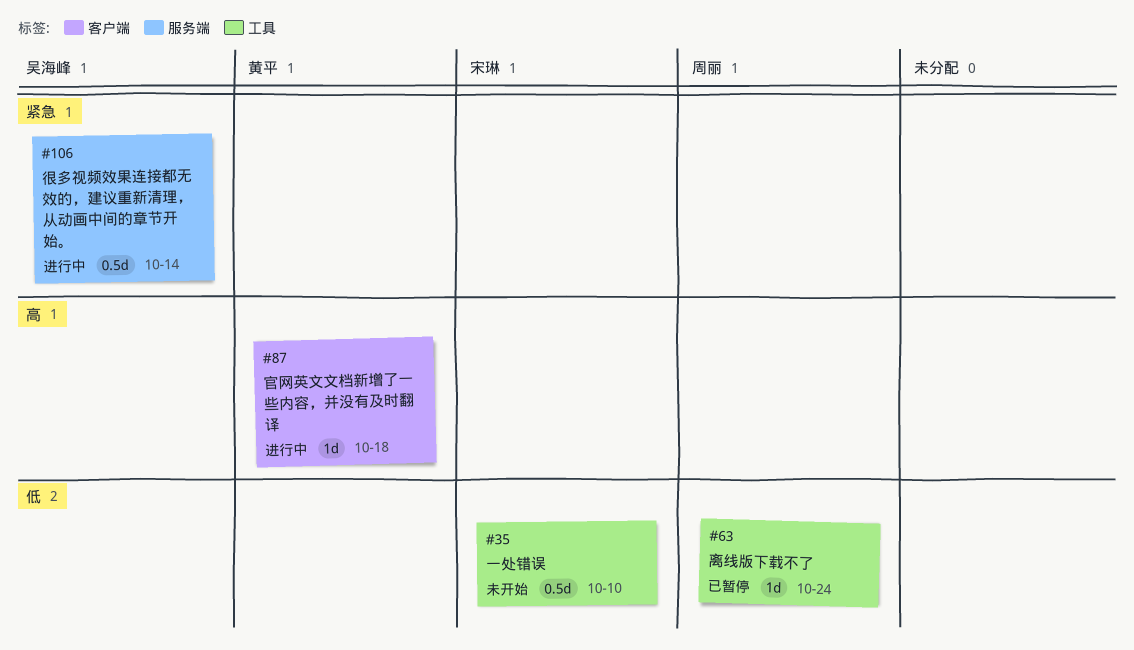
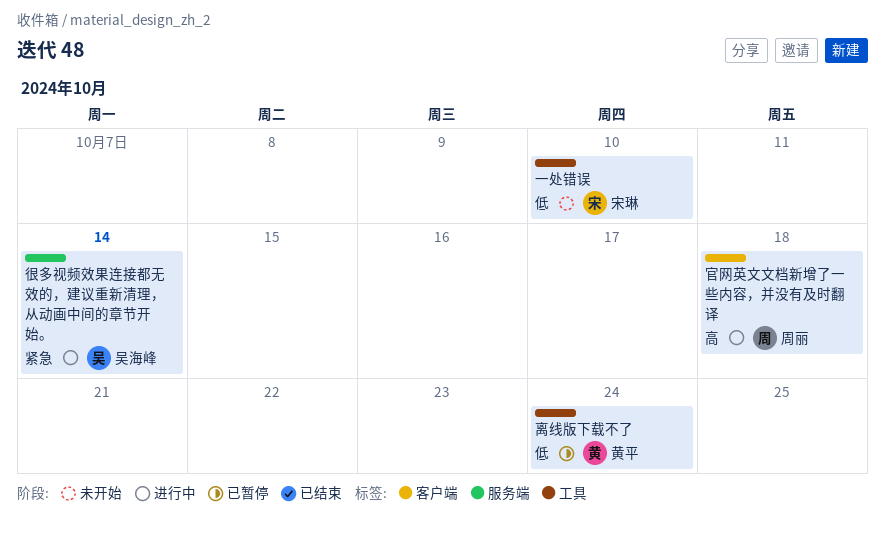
官网英文文档新增了一些内容，并没有及时翻译, owner: 黄平 -> 周丽
离线版下载不了, owner: 周丽 -> 黄平

